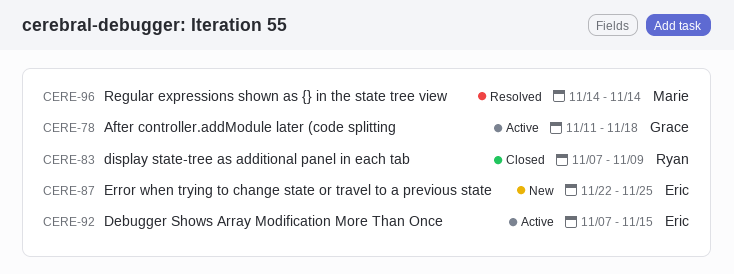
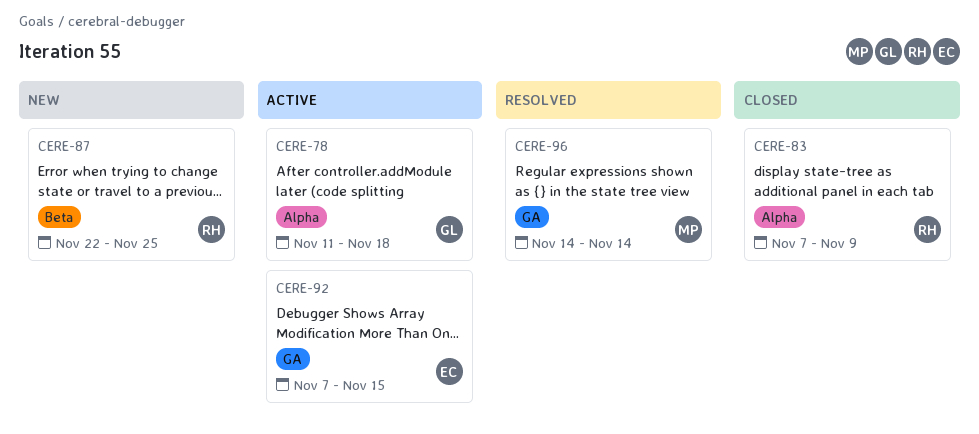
CERE-87, owner: Eric -> Ryan

